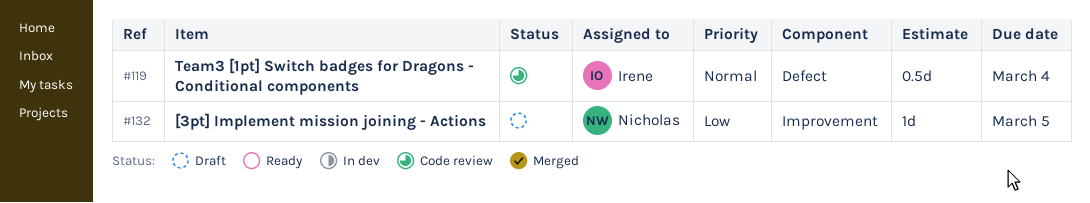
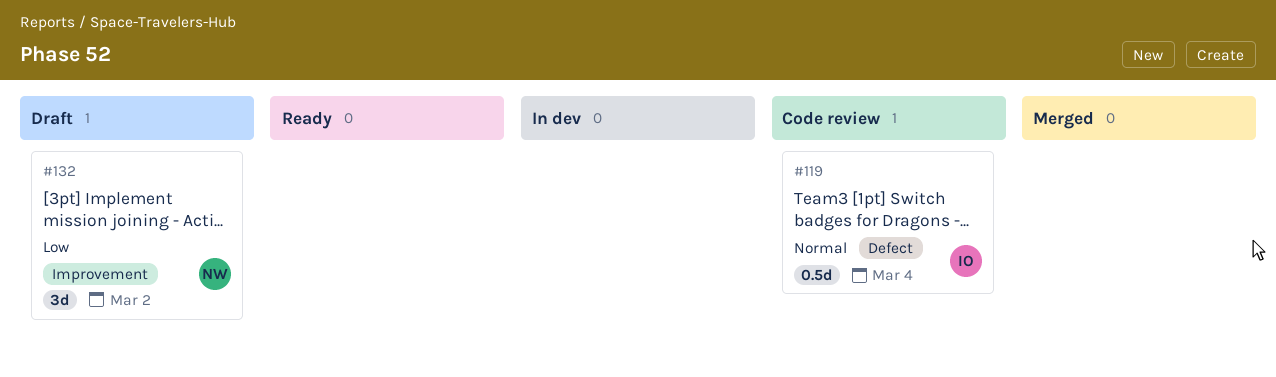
#132, estimate: 1d -> 3d
#132, due: Mar 5 -> Mar 2

